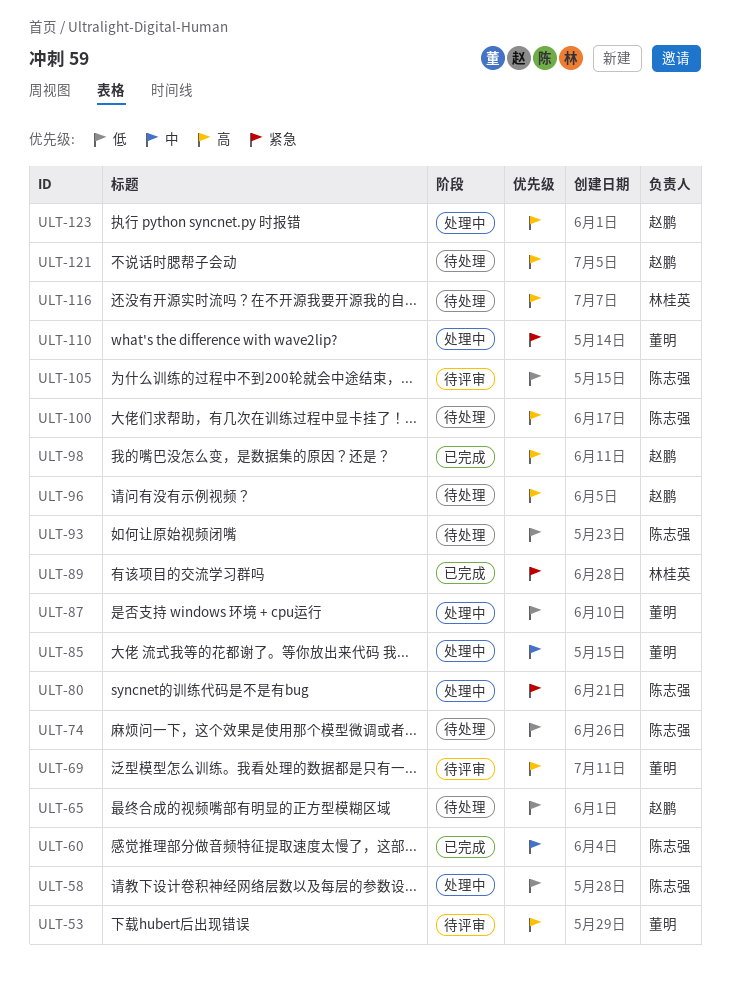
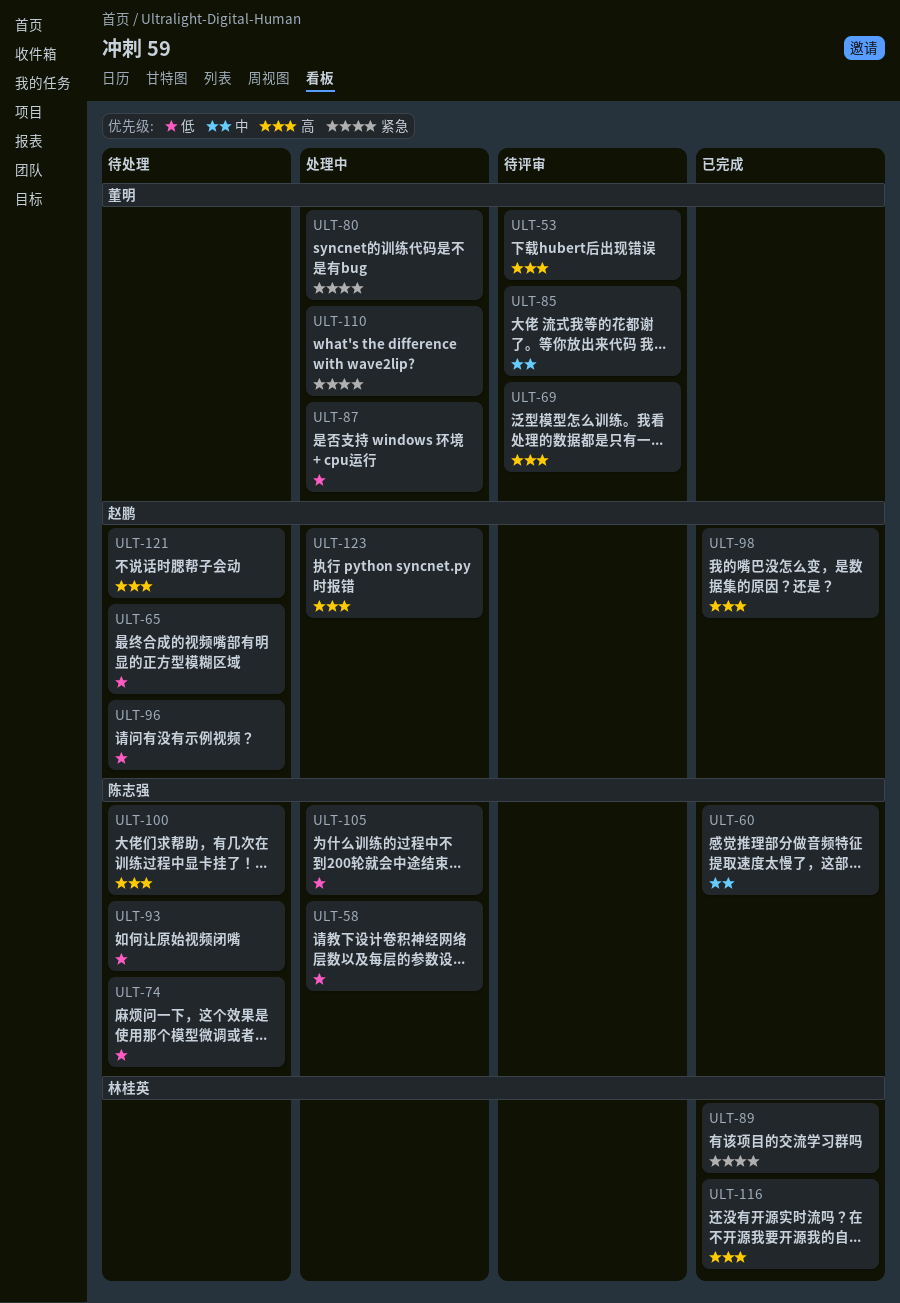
ULT-80, owner: 陈志强 -> 董明
ULT-85, status: 处理中 -> 待评审
ULT-96, priority: 高 -> 低
ULT-105, status: 待评审 -> 处理中
ULT-116, status: 待处理 -> 已完成

